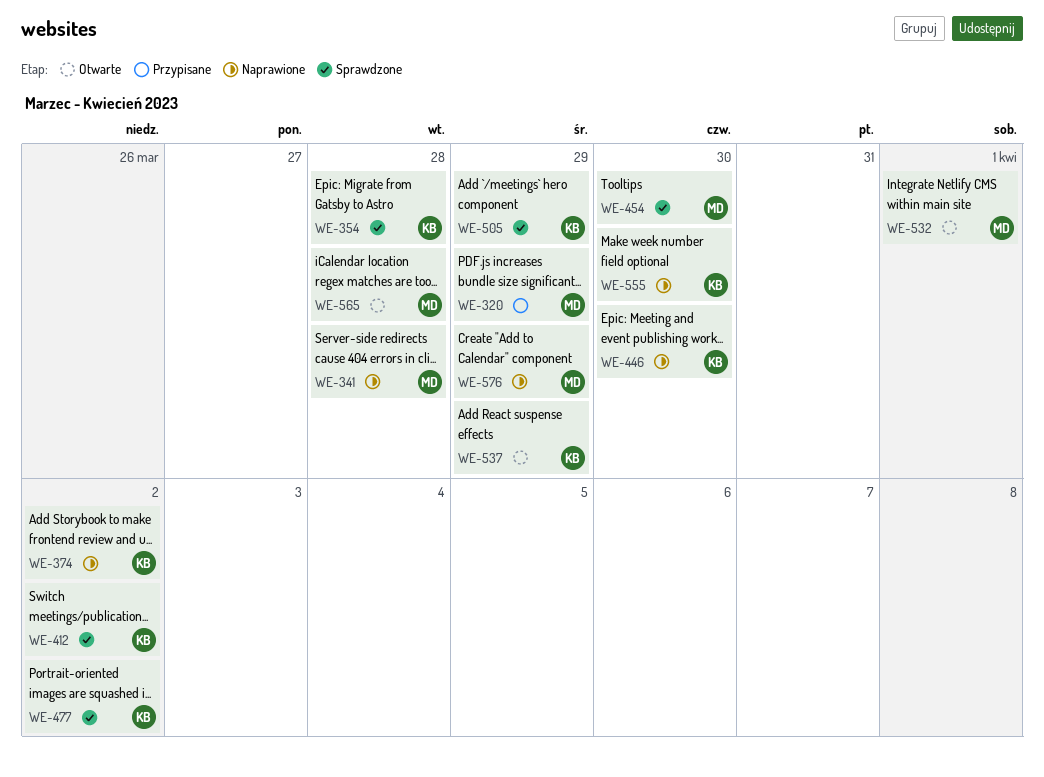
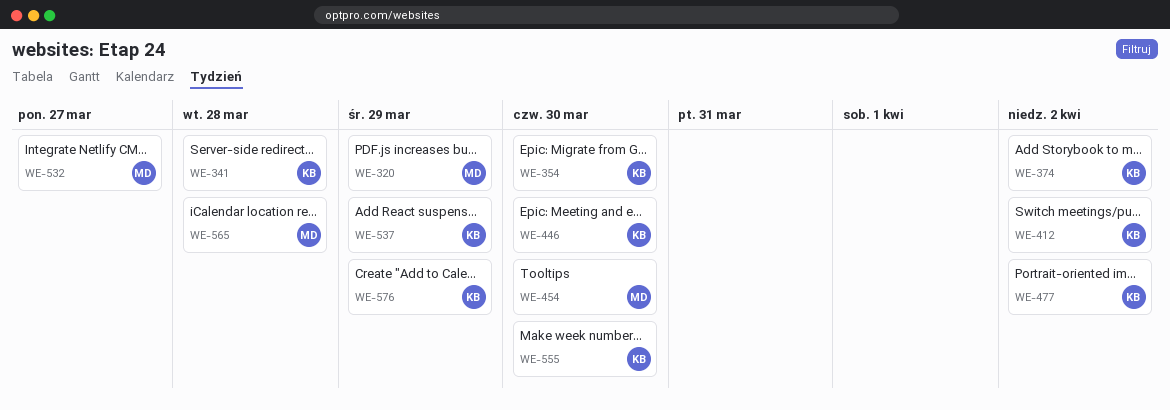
WE-341, owner: MD -> KB
WE-354, due: Mar 28 -> Mar 30
WE-505: present -> none
WE-532, due: Apr 1 -> Mar 27
WE-576, owner: MD -> KB

